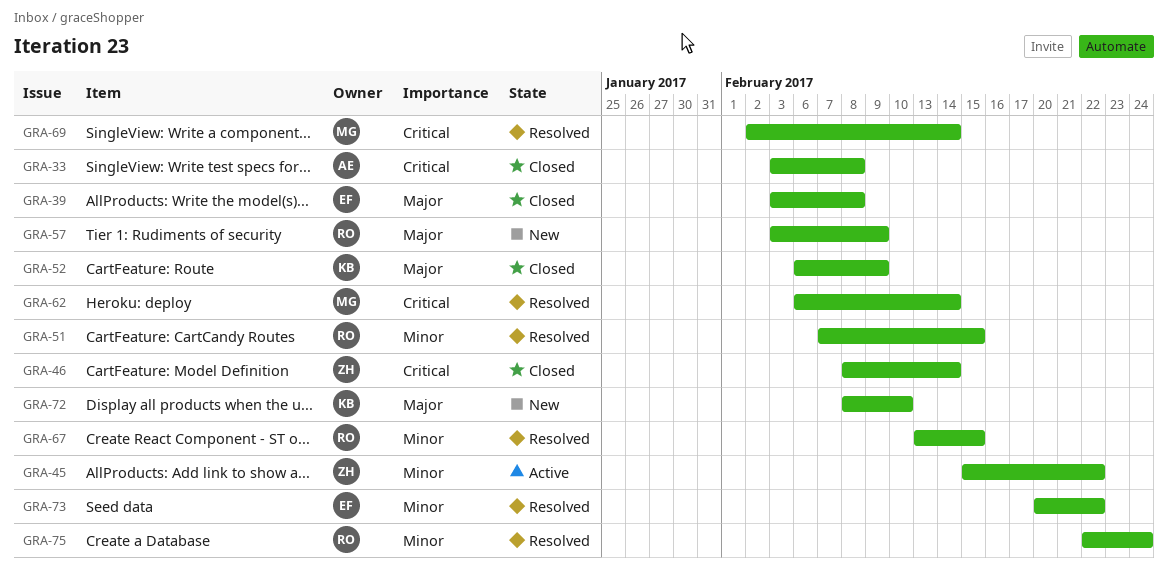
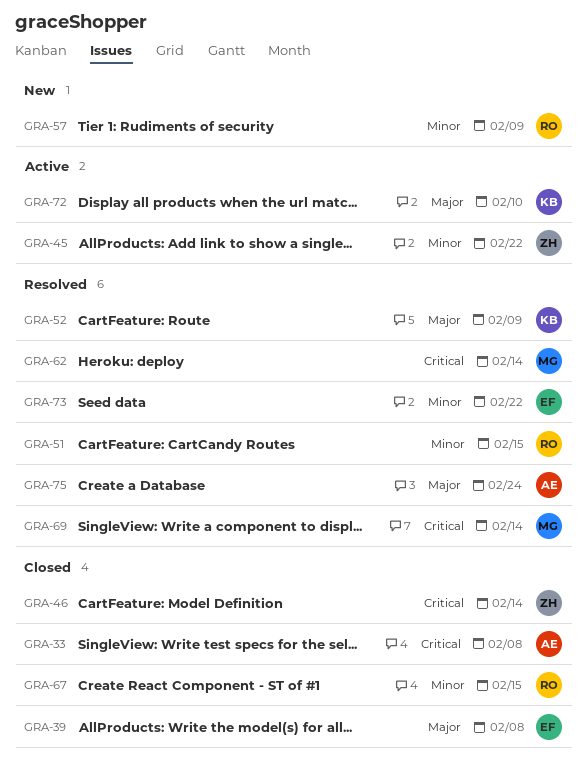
GRA-52, status: Closed -> Resolved
GRA-57, priority: Major -> Minor
GRA-67, status: Resolved -> Closed
GRA-72, status: New -> Active
GRA-75, owner: RO -> AE
GRA-75, priority: Minor -> Major

